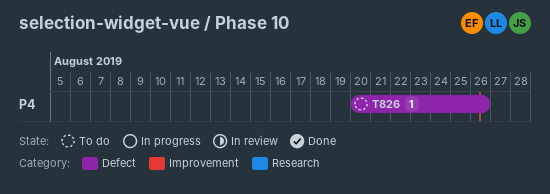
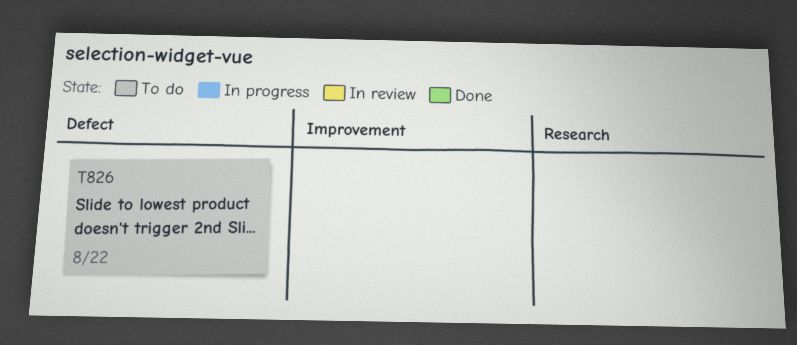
T826, due: Aug 26 -> Aug 22

